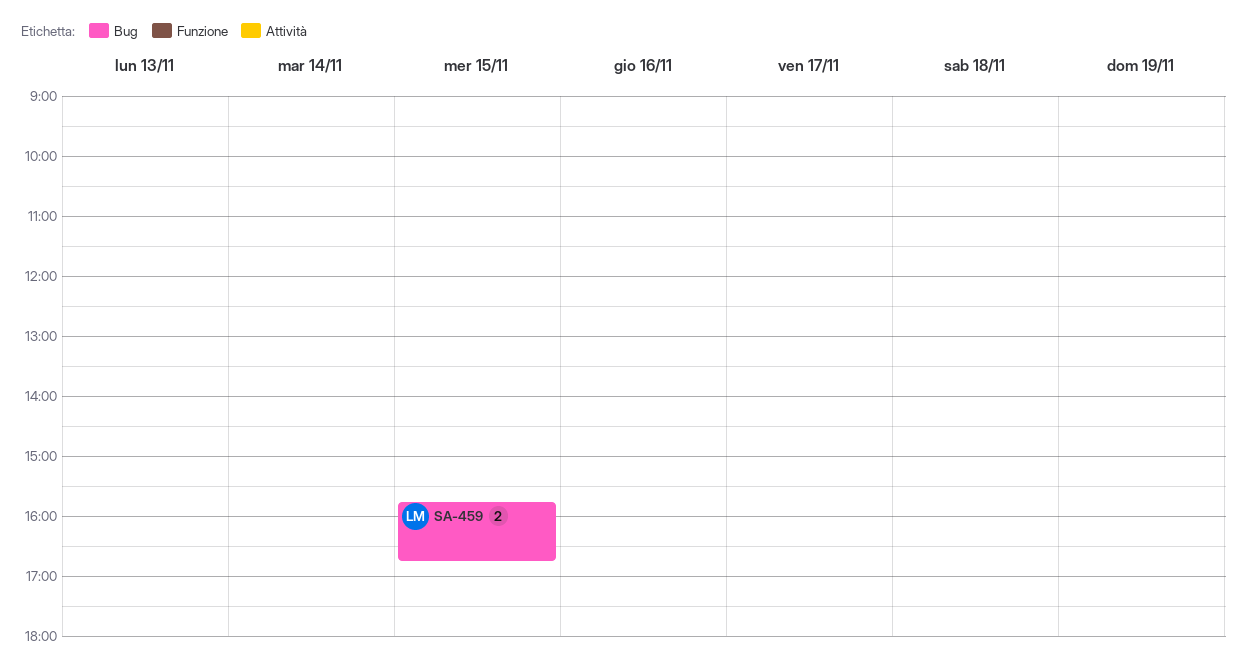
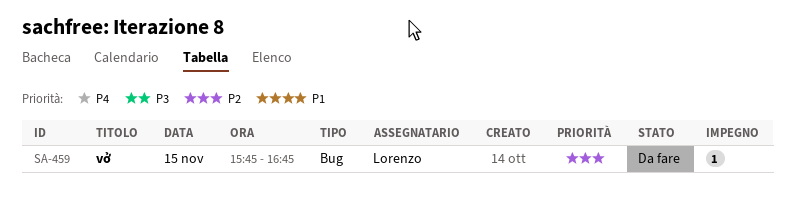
SA-459, estimate: 2 -> 1

